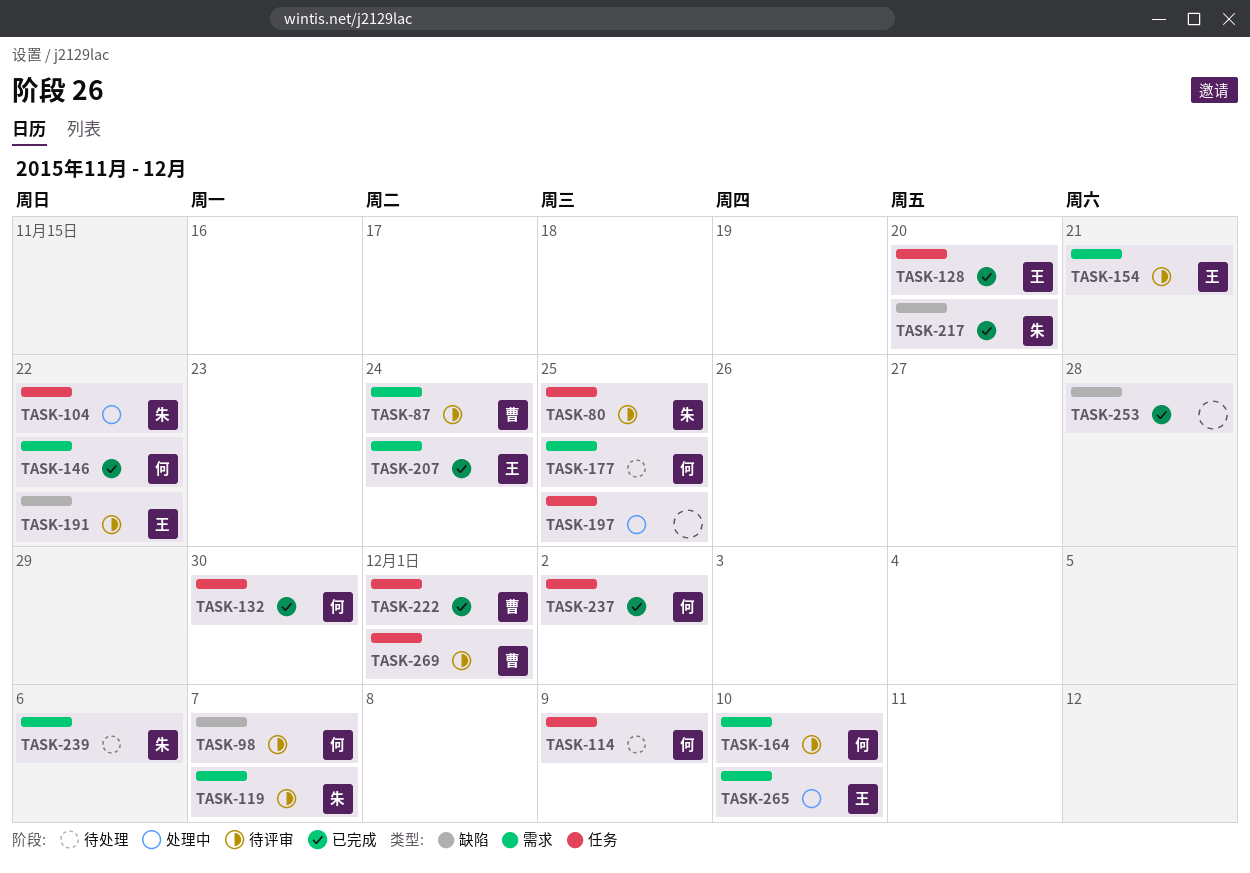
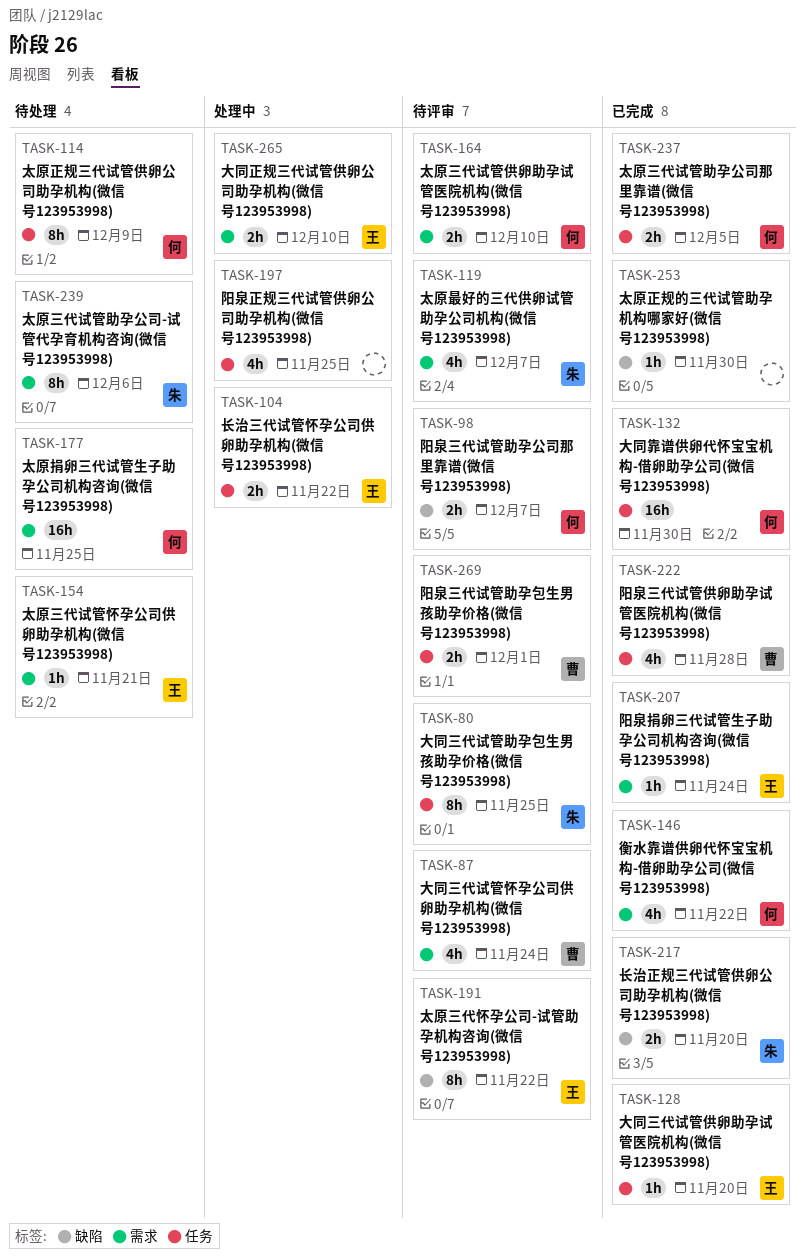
TASK-104, owner: 朱 -> 王
TASK-154, status: 待评审 -> 待处理
TASK-222, due: Dec 1 -> Nov 28
TASK-237, due: Dec 2 -> Dec 5
TASK-253, due: Nov 28 -> Nov 30

